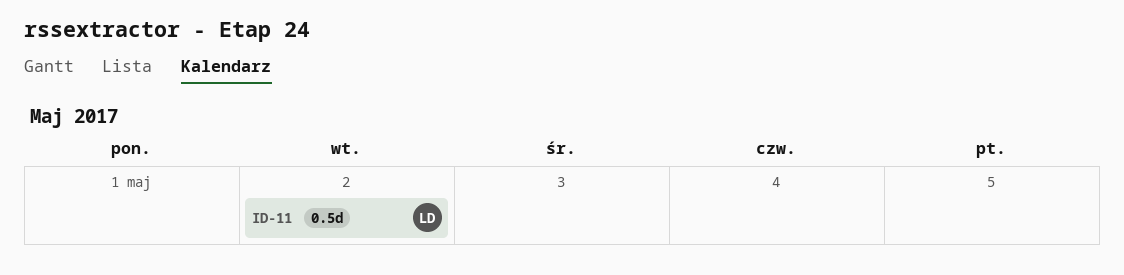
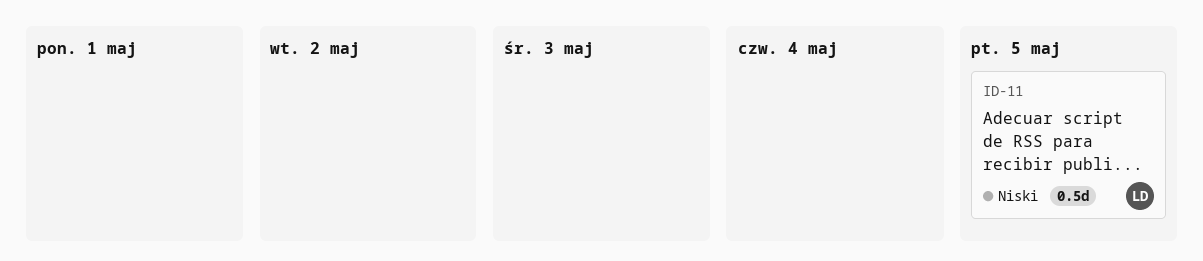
ID-11, due: May 2 -> May 5

